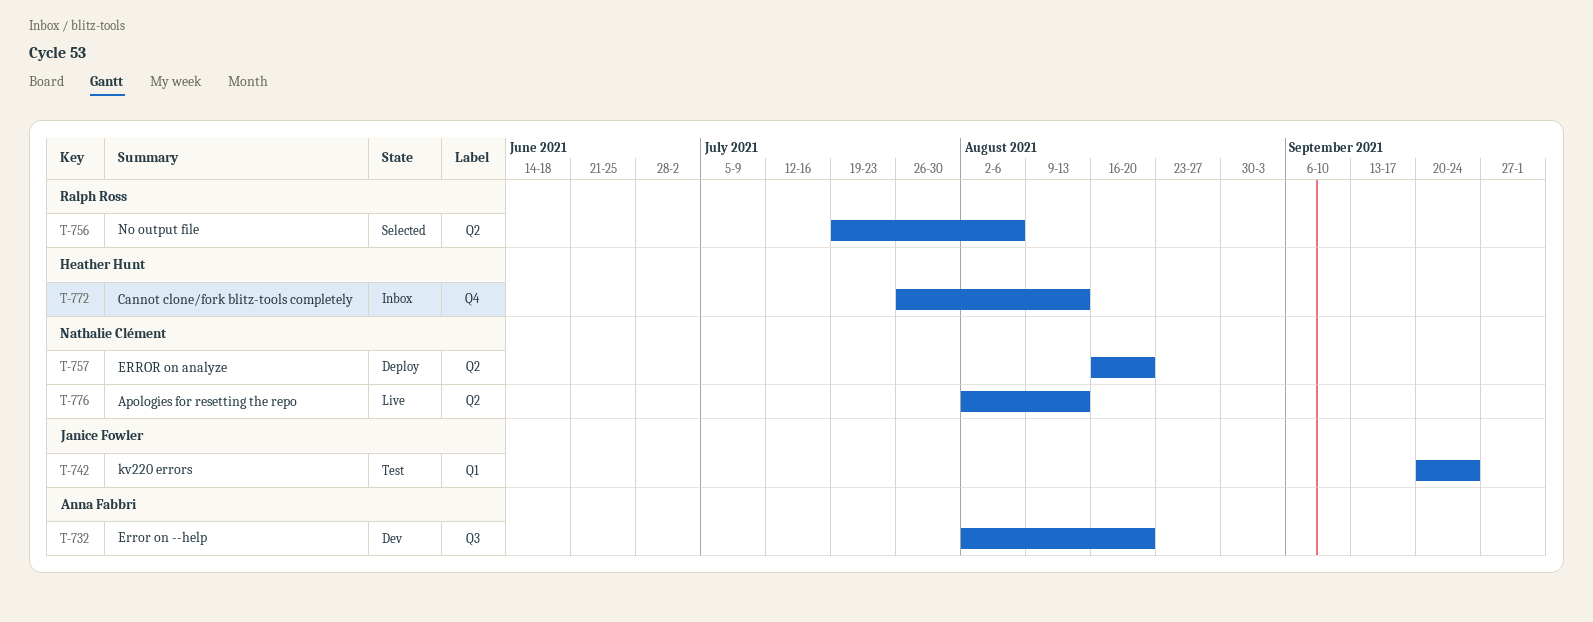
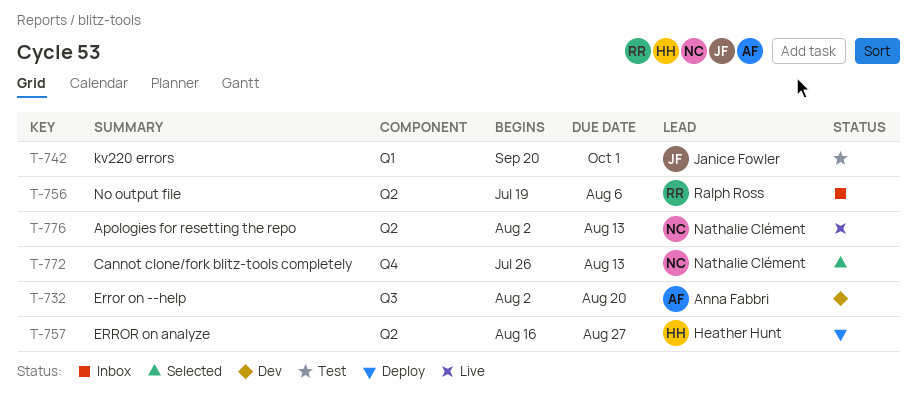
T-742, due: Sep 24 -> Oct 1
T-756, status: Selected -> Inbox
T-757, owner: Nathalie Clément -> Heather Hunt
T-757, due: Aug 20 -> Aug 27
T-772, status: Inbox -> Selected
T-772, owner: Heather Hunt -> Nathalie Clément

